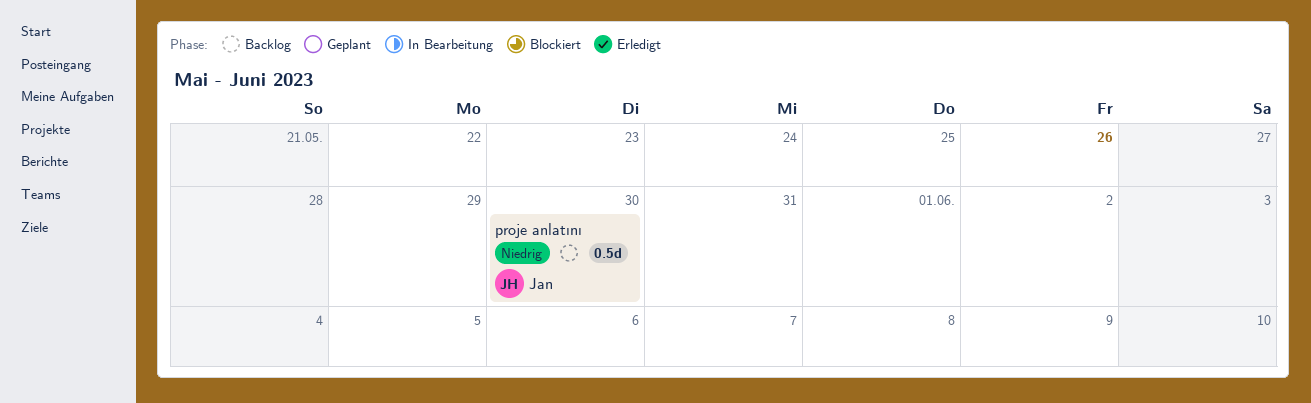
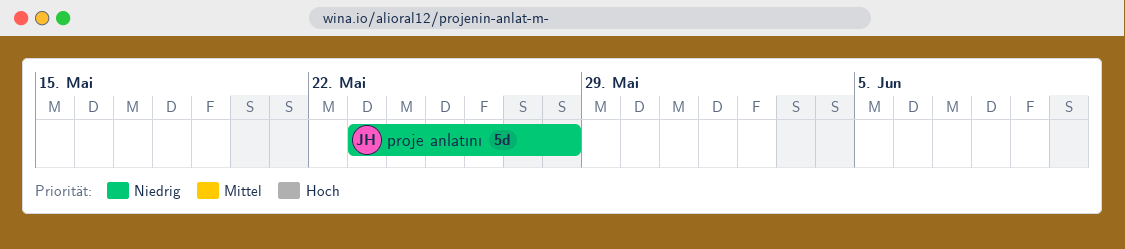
proje anlatını, estimate: 0.5d -> 5d
proje anlatını, due: May 30 -> May 28

